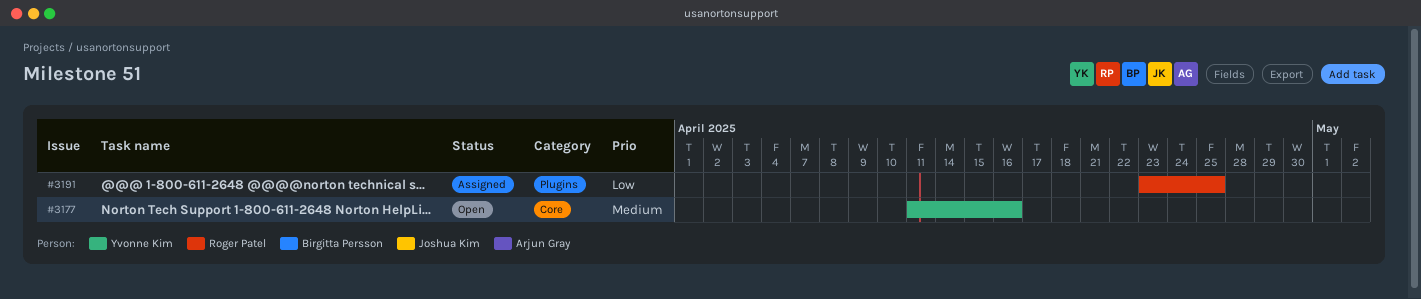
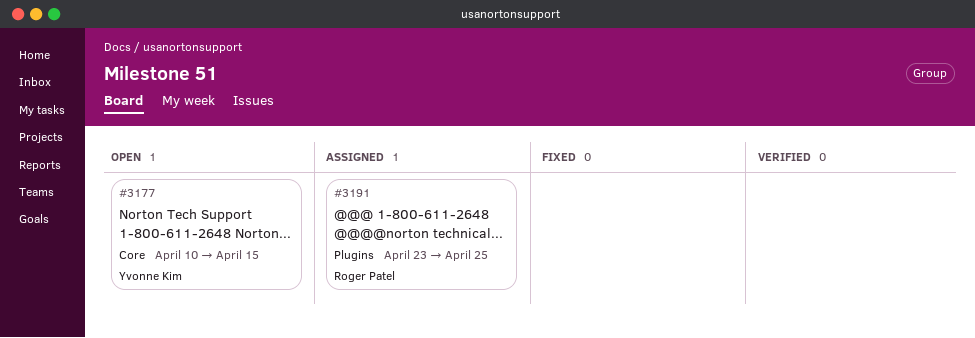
#3177, start: Apr 11 -> Apr 10
#3177, due: Apr 16 -> Apr 15

